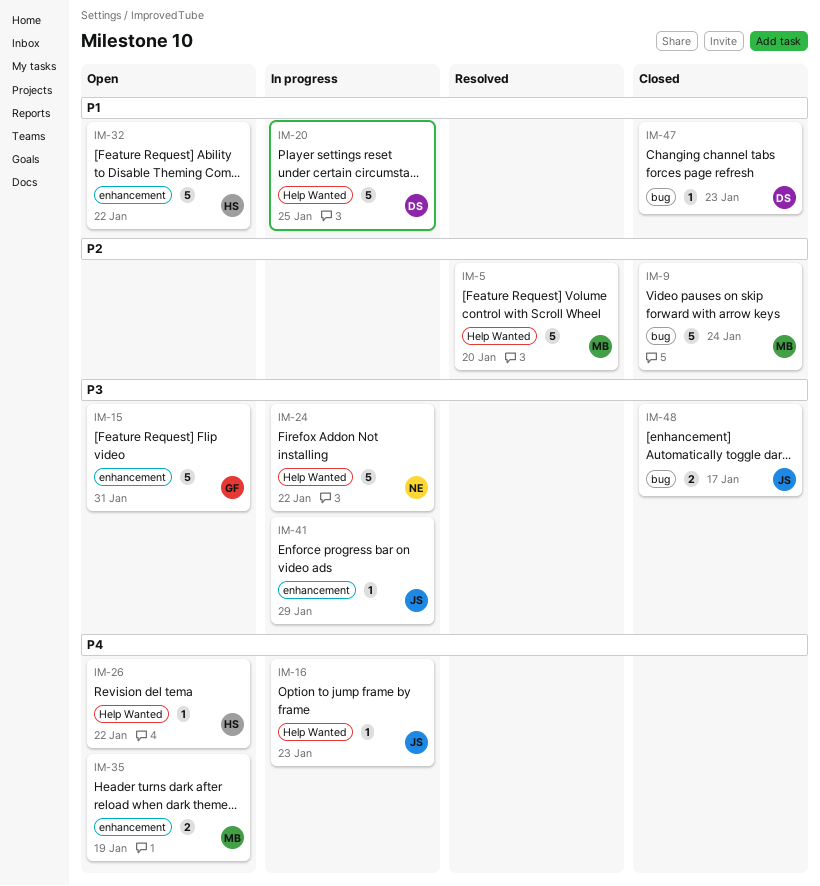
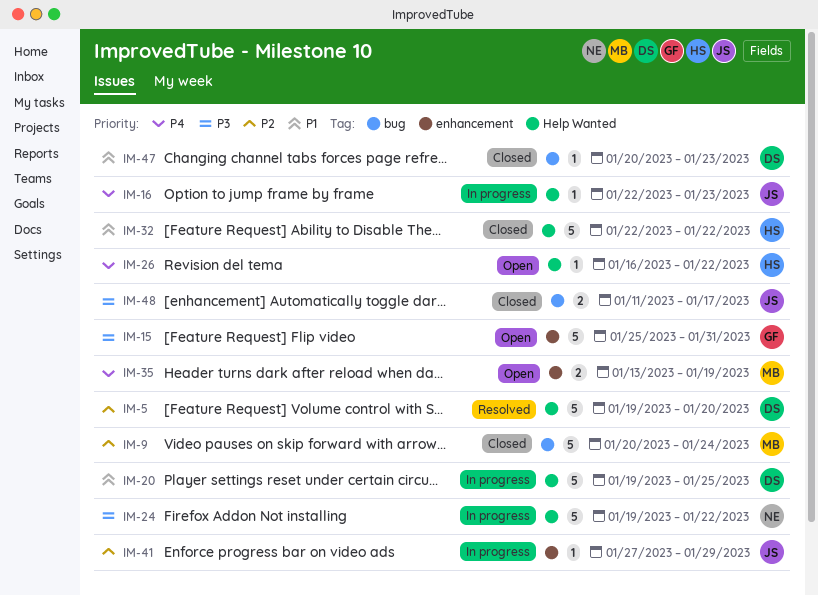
IM-5, owner: MB -> DS
IM-32, status: Open -> Closed
IM-32, label: enhancement -> Help Wanted
IM-41, priority: P3 -> P2

